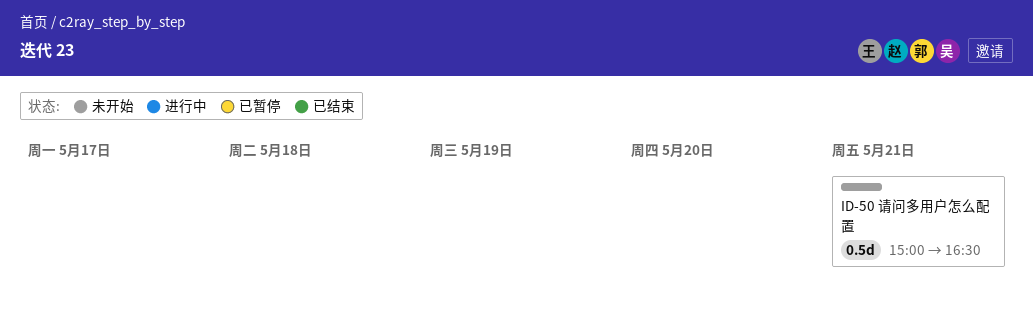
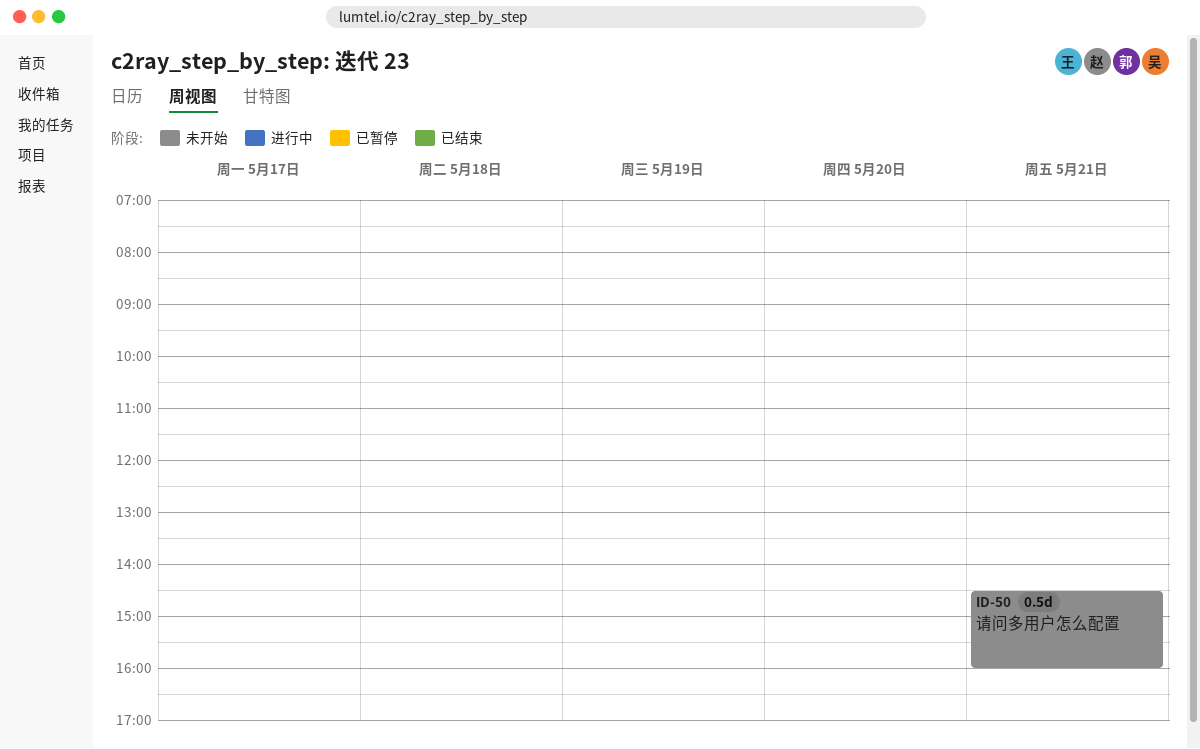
ID-50, begins: 15:00 -> 14:30
ID-50, ends: 16:30 -> 16:00

